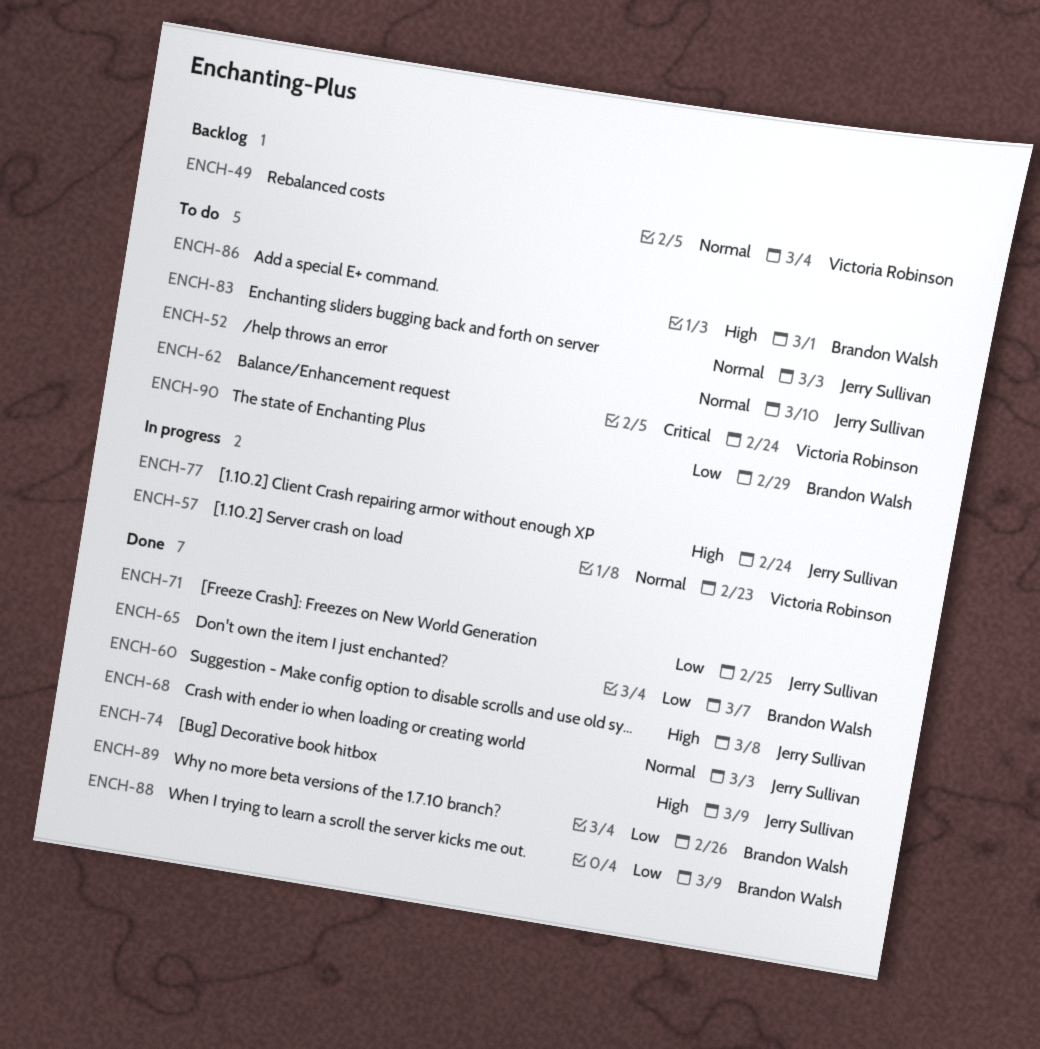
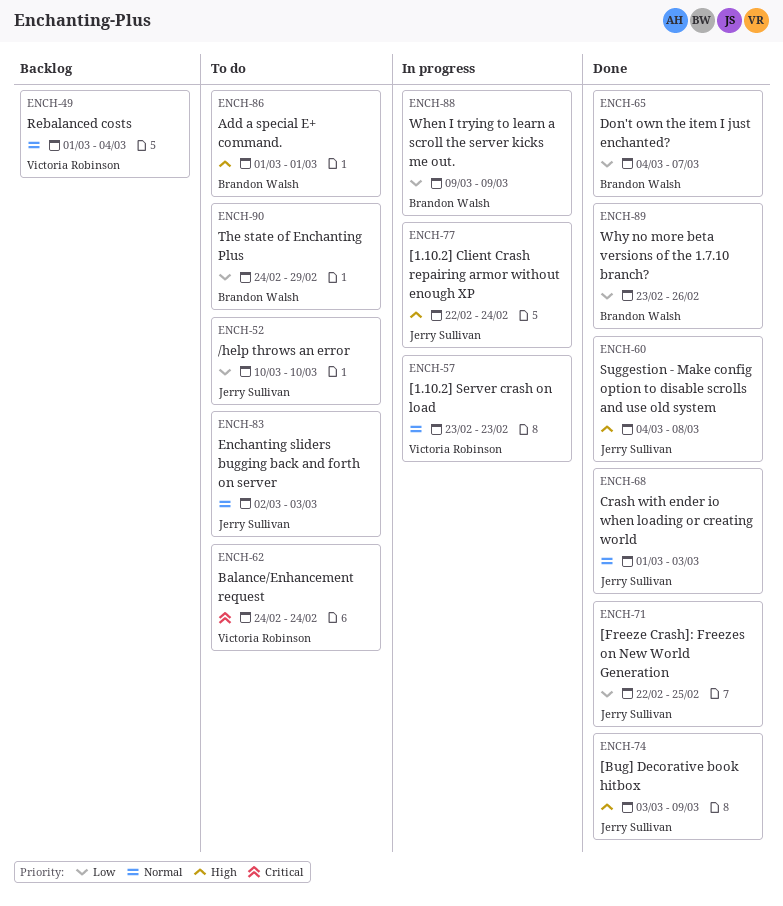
ENCH-52, priority: Normal -> Low
ENCH-88, status: Done -> In progress

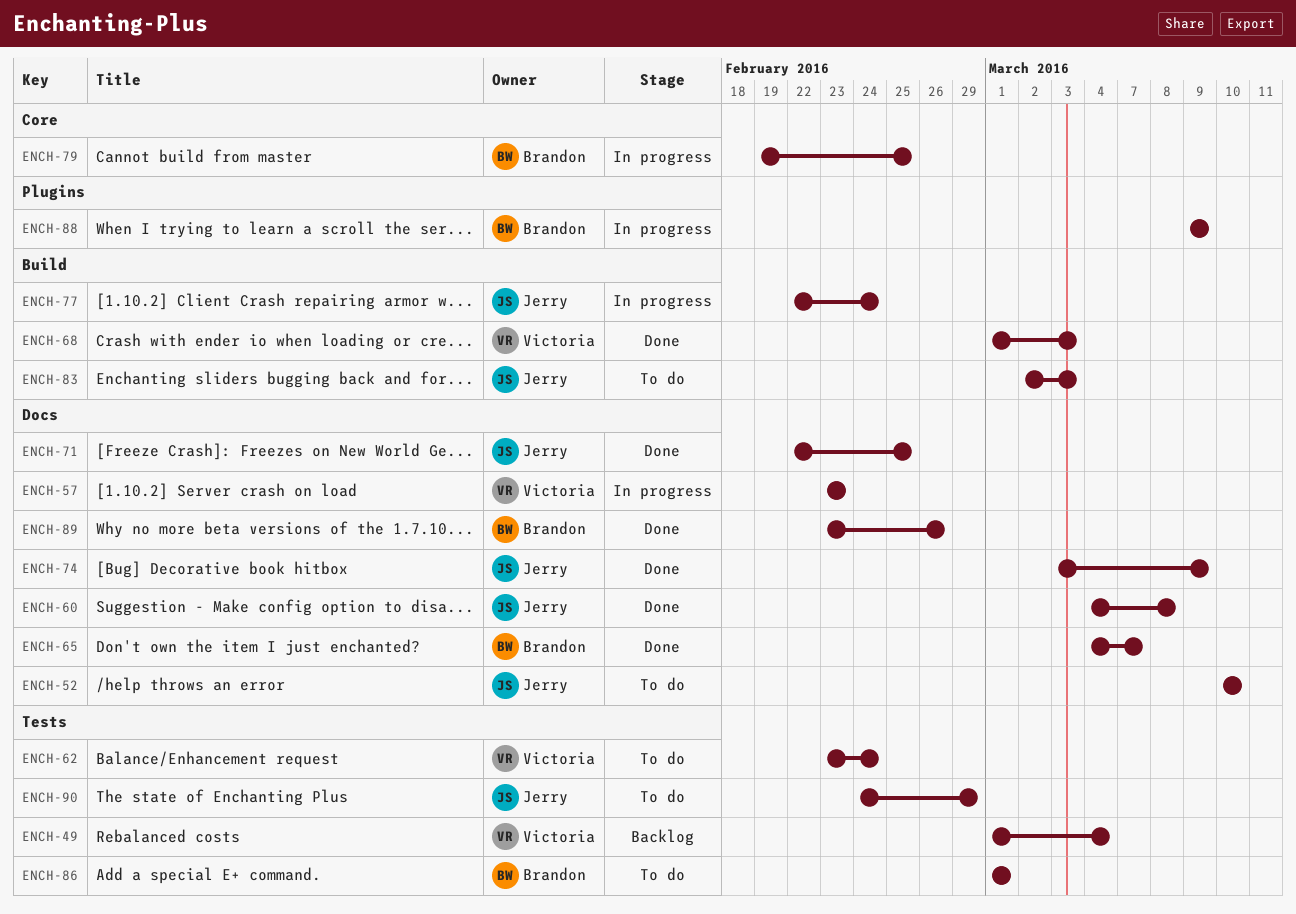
ENCH-62, start: Feb 24 -> Feb 23
ENCH-68, owner: Jerry Sullivan -> Victoria Robinson
ENCH-79: none -> present
ENCH-90, owner: Brandon Walsh -> Jerry Sullivan

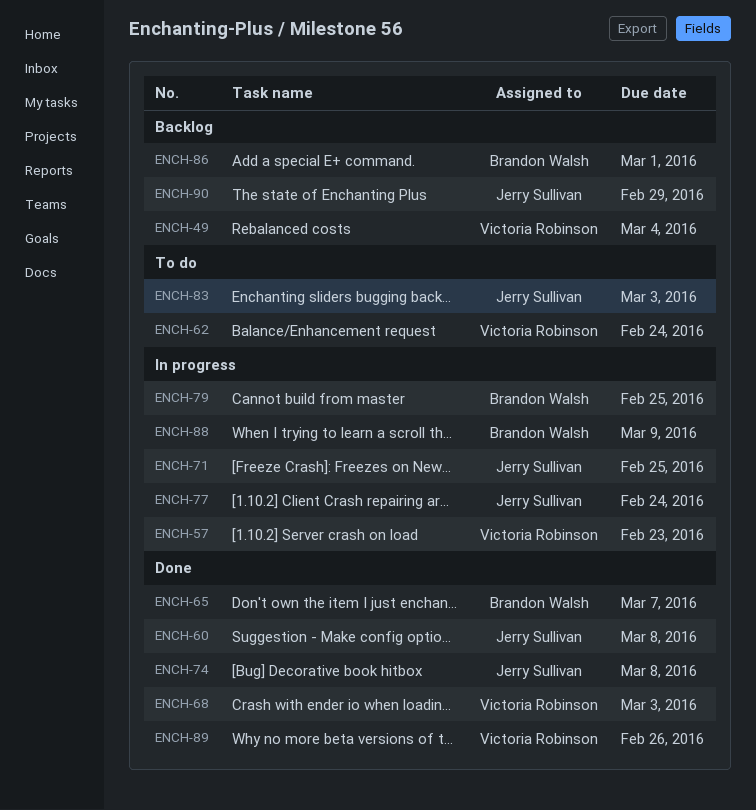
ENCH-52: present -> none
ENCH-71, status: Done -> In progress
ENCH-74, due: Mar 9 -> Mar 8
ENCH-86, status: To do -> Backlog
ENCH-89, owner: Brandon Walsh -> Victoria Robinson
ENCH-90, status: To do -> Backlog

